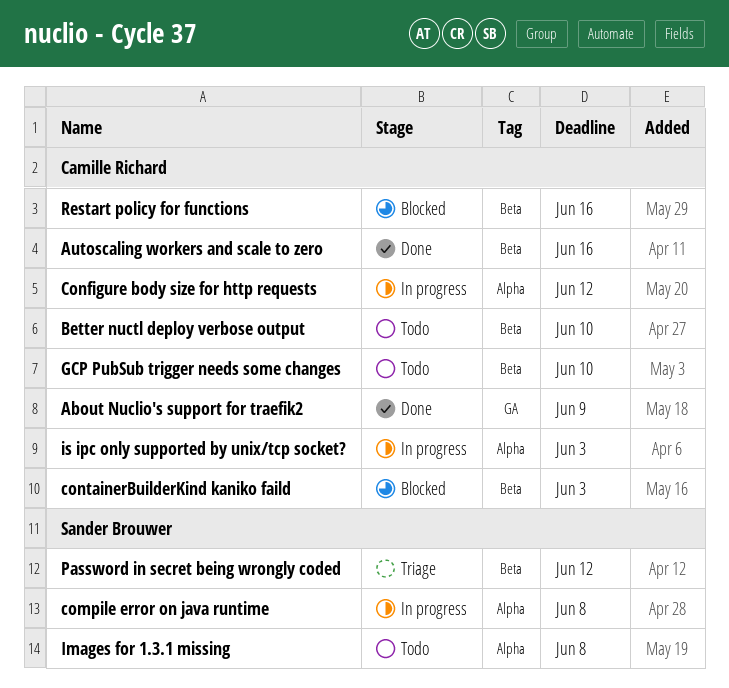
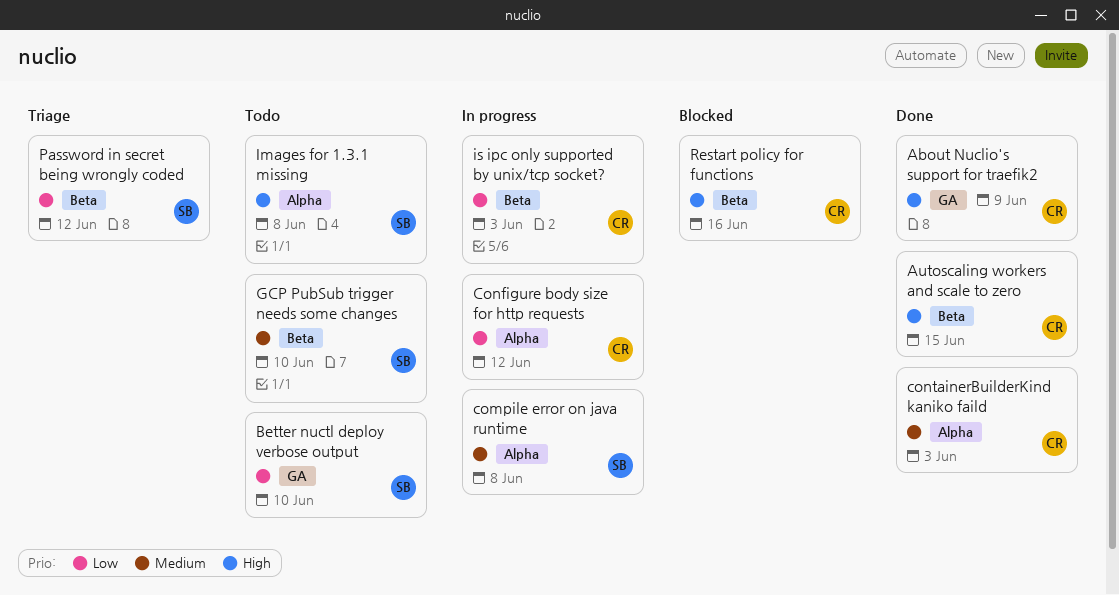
Autoscaling workers and scale to zero, due: Jun 16 -> Jun 15
Better nuctl deploy verbose output, owner: Camille Richard -> Sander Brouwer
Better nuctl deploy verbose output, label: Beta -> GA
containerBuilderKind kaniko faild, status: Blocked -> Done
containerBuilderKind kaniko faild, label: Beta -> Alpha
GCP PubSub trigger needs some changes, owner: Camille Richard -> Sander Brouwer
is ipc only supported by unix/tcp socket?, label: Alpha -> Beta

